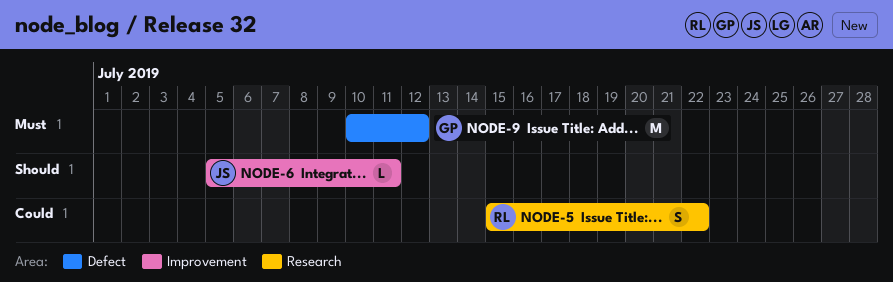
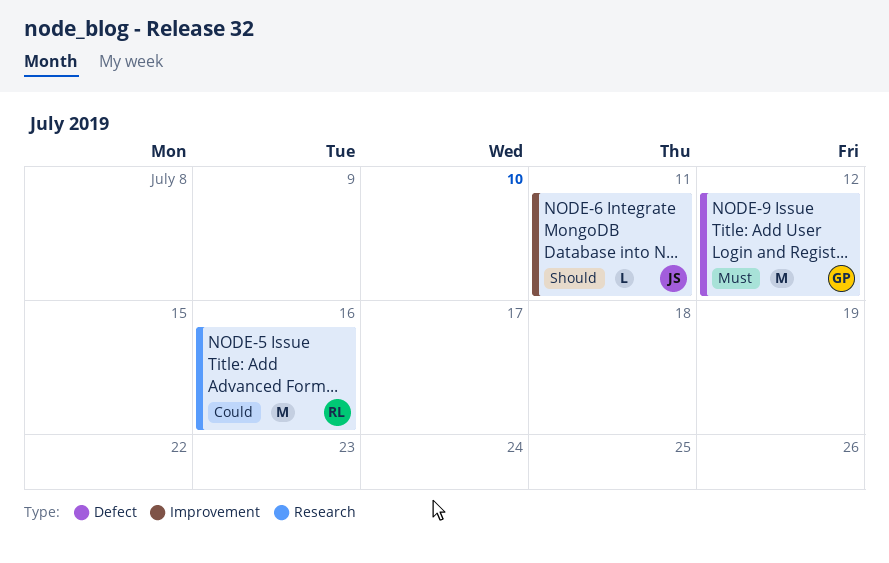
NODE-5, estimate: S -> M
NODE-5, due: Jul 22 -> Jul 16

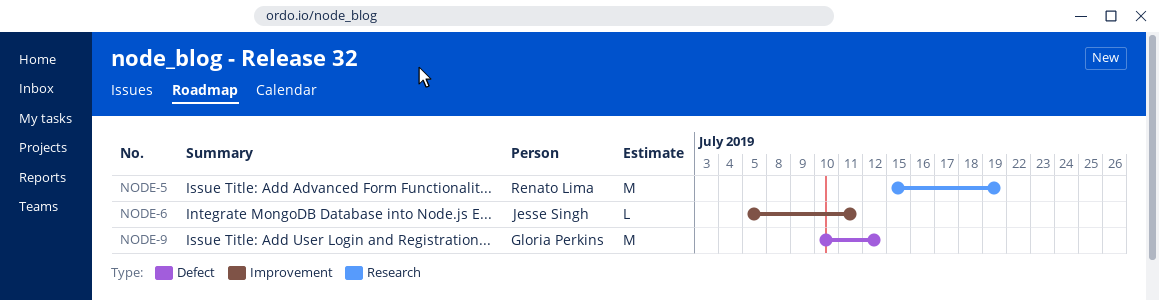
NODE-5, due: Jul 16 -> Jul 19

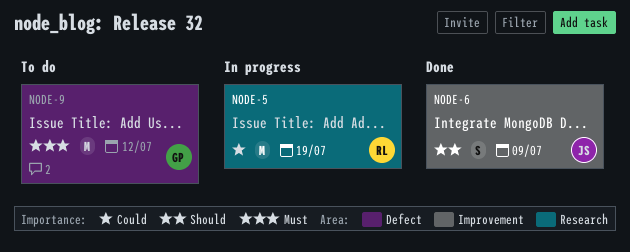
NODE-6, estimate: L -> S
NODE-6, due: Jul 11 -> Jul 9

